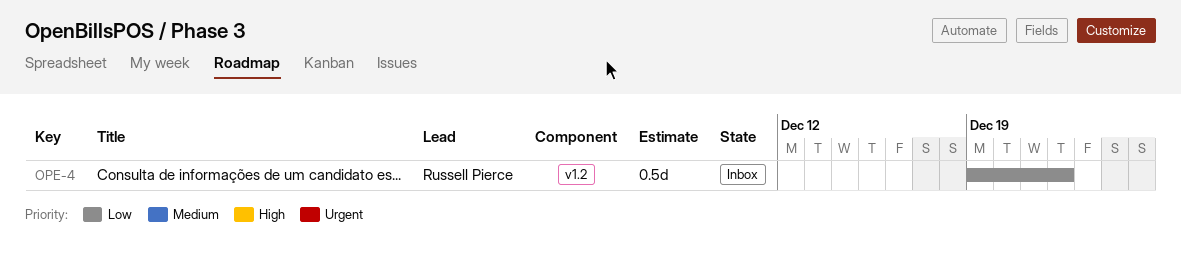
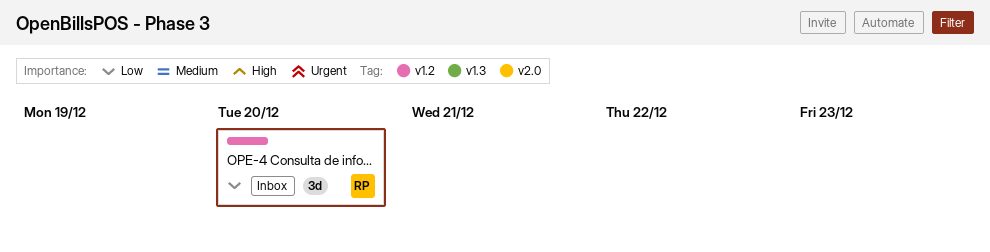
OPE-4, estimate: 0.5d -> 3d
OPE-4, due: Dec 22 -> Dec 20

